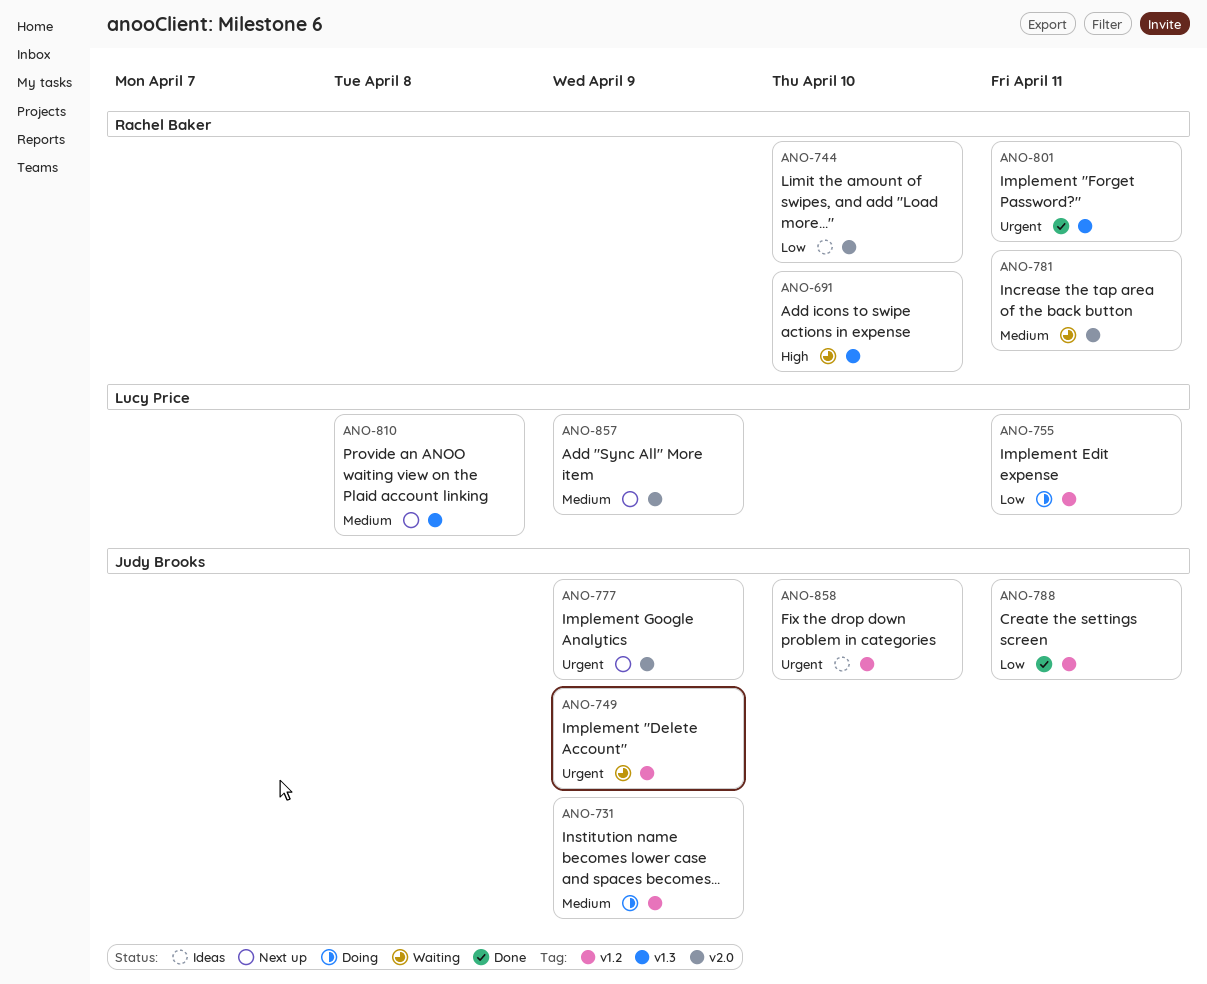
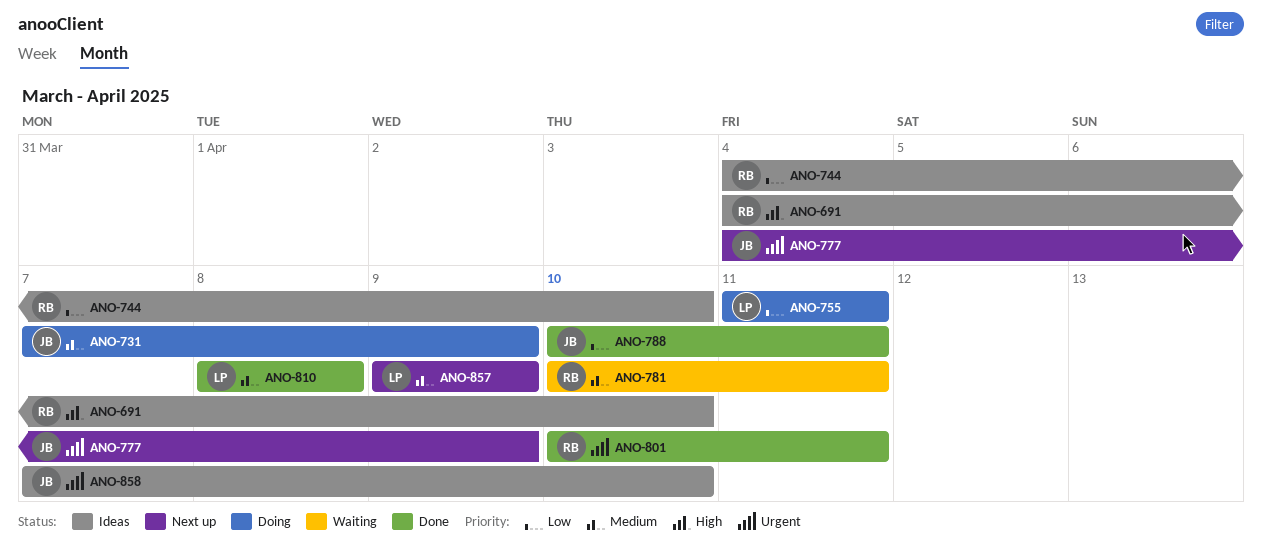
ANO-691, status: Waiting -> Ideas
ANO-749: present -> none
ANO-810, status: Next up -> Done

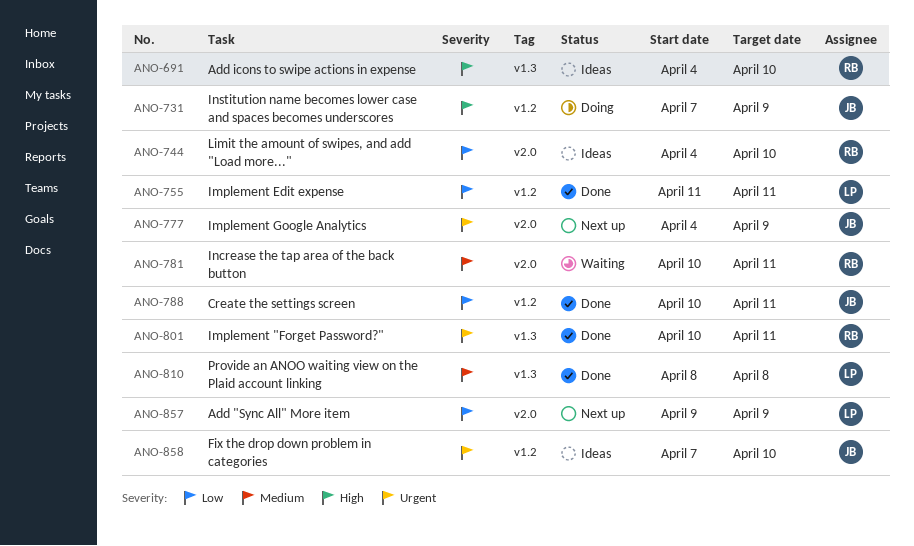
ANO-731, priority: Medium -> High
ANO-755, status: Doing -> Done
ANO-857, priority: Medium -> Low

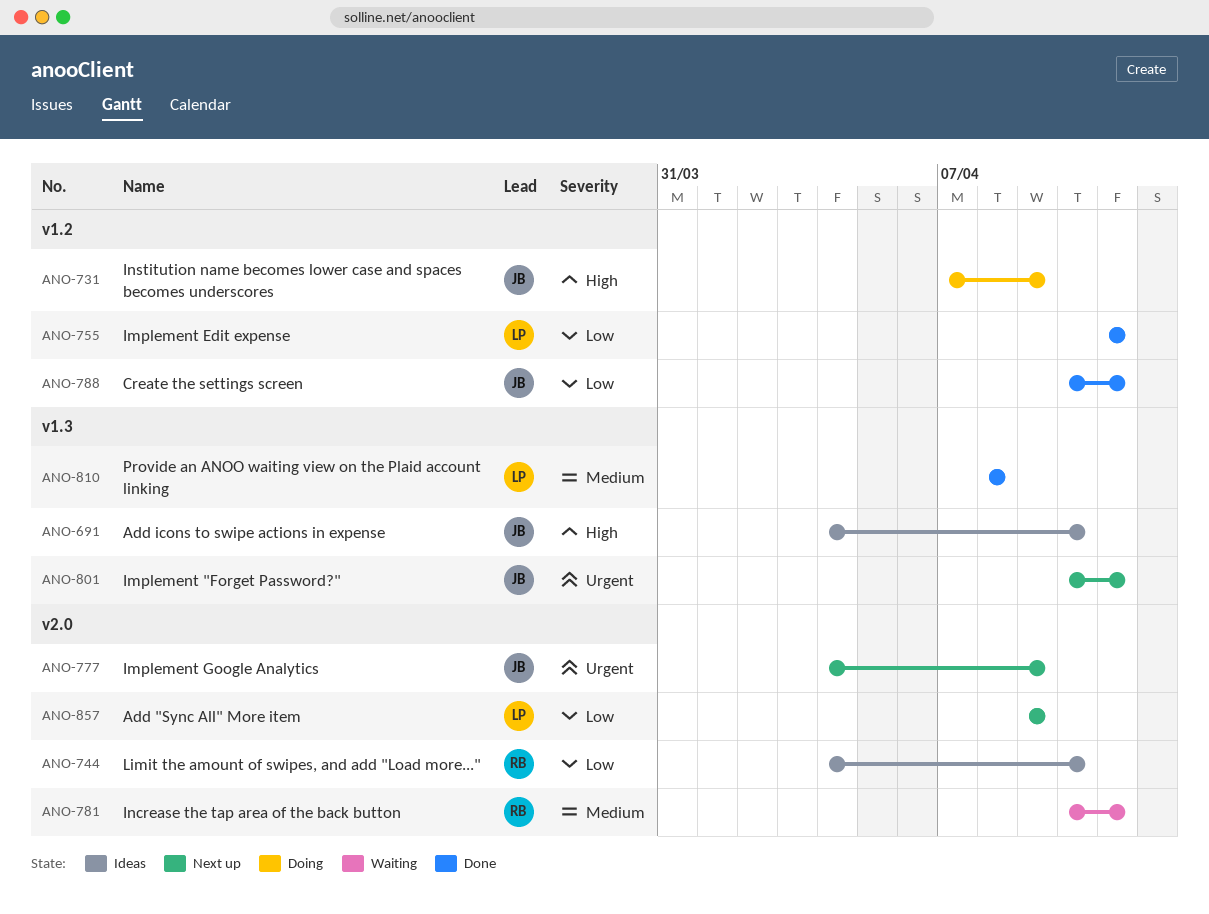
ANO-691, owner: RB -> JB
ANO-801, status: Done -> Next up
ANO-801, owner: RB -> JB
ANO-858: present -> none

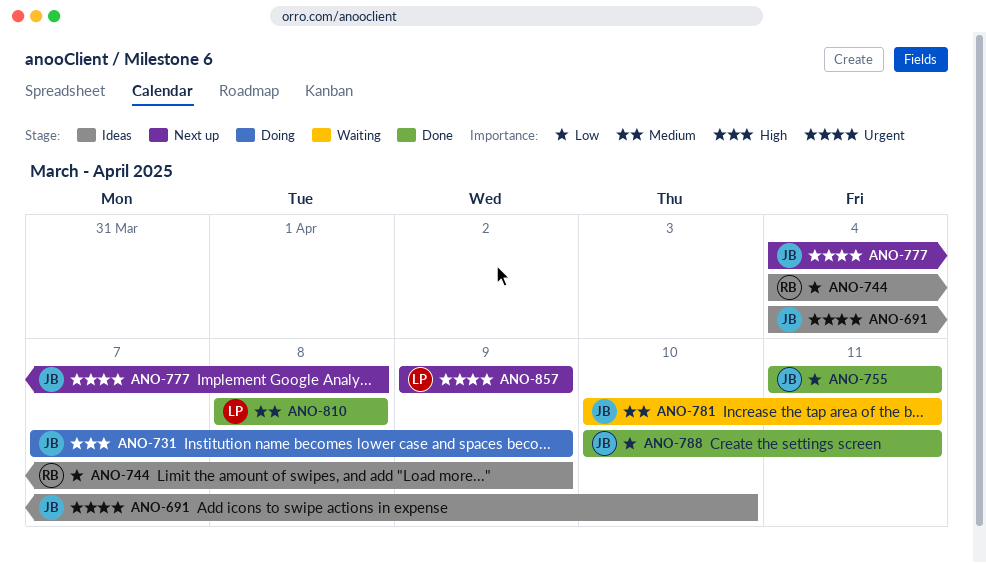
ANO-691, priority: High -> Urgent
ANO-744, due: Apr 10 -> Apr 9
ANO-755, owner: LP -> JB
ANO-777, due: Apr 9 -> Apr 8
ANO-781, owner: RB -> JB
ANO-801: present -> none
ANO-857, priority: Low -> Urgent

